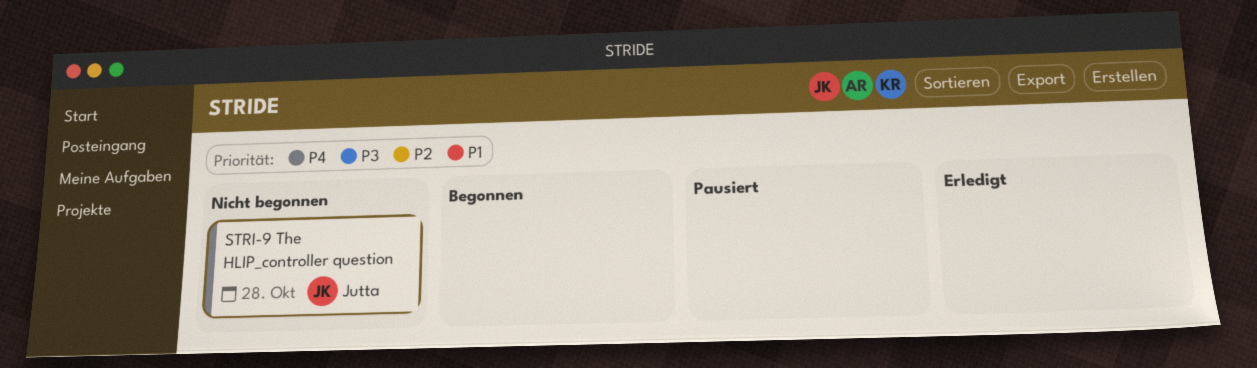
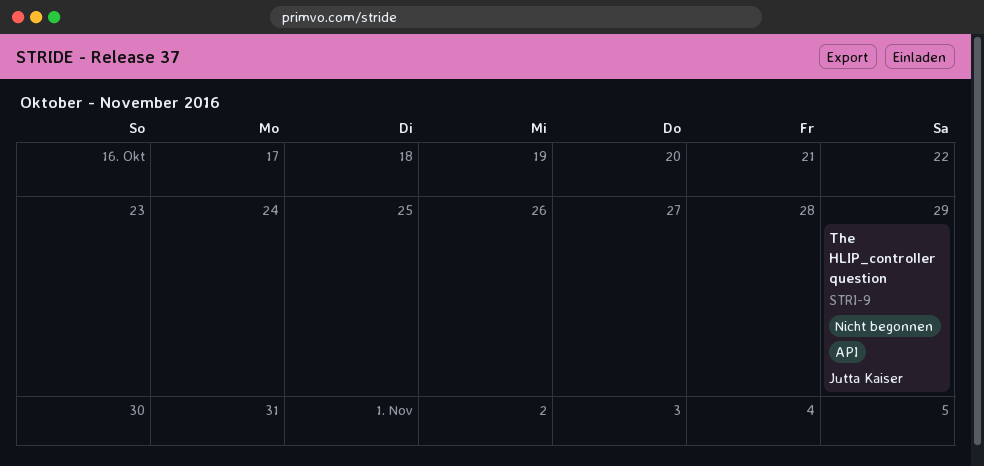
STRI-9, due: Oct 28 -> Oct 29

